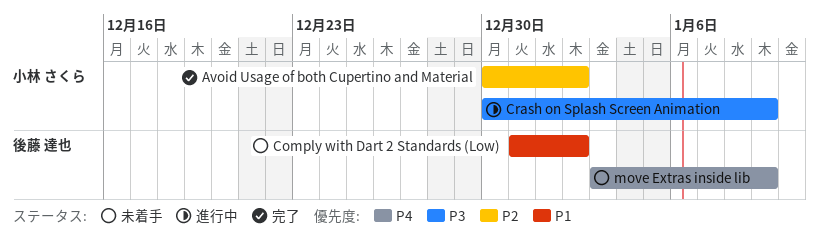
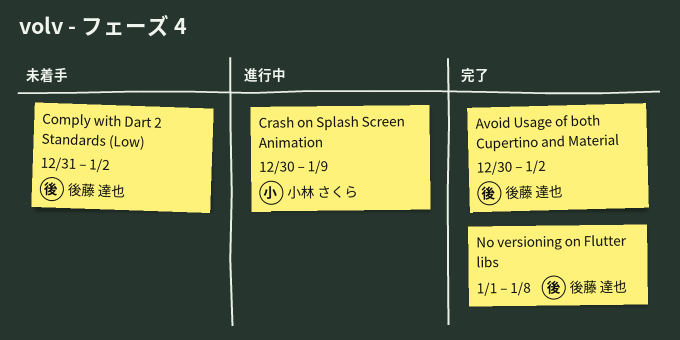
Avoid Usage of both Cupertino and Material, owner: 小林 さくら -> 後藤 達也
move Extras inside lib: present -> none
No versioning on Flutter libs: none -> present

